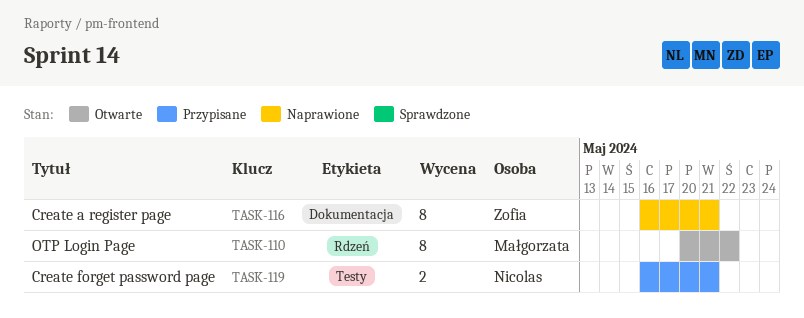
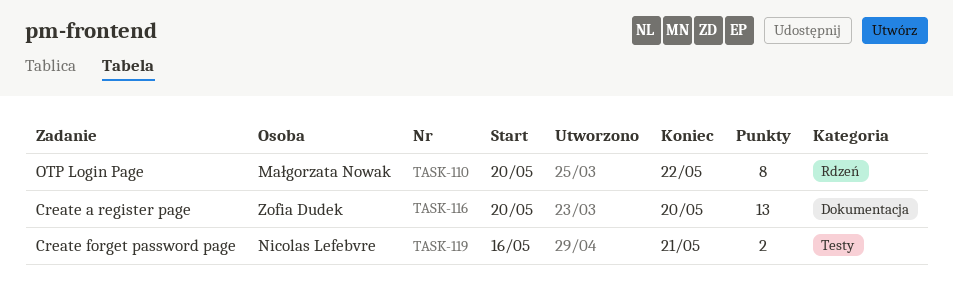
TASK-116, estimate: 8 -> 13
TASK-116, start: May 16 -> May 20
TASK-116, due: May 21 -> May 20

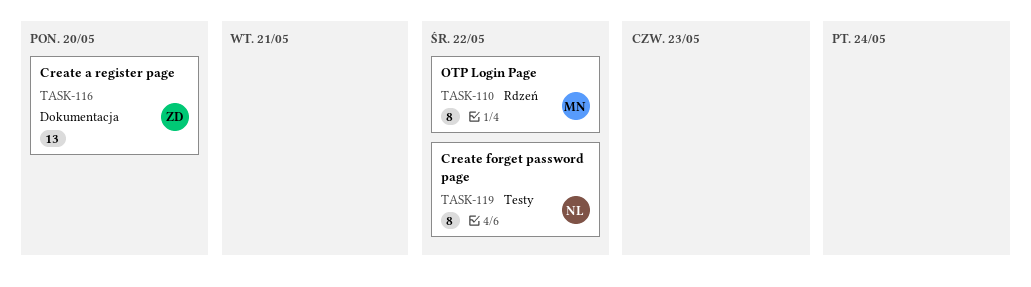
TASK-119, estimate: 2 -> 8
TASK-119, due: May 21 -> May 22

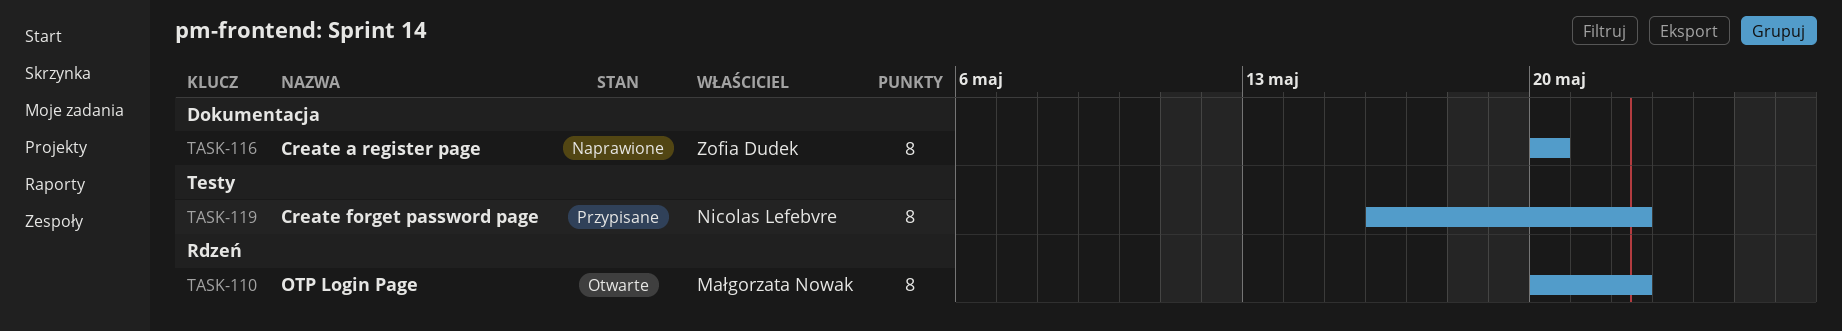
TASK-116, estimate: 13 -> 8

